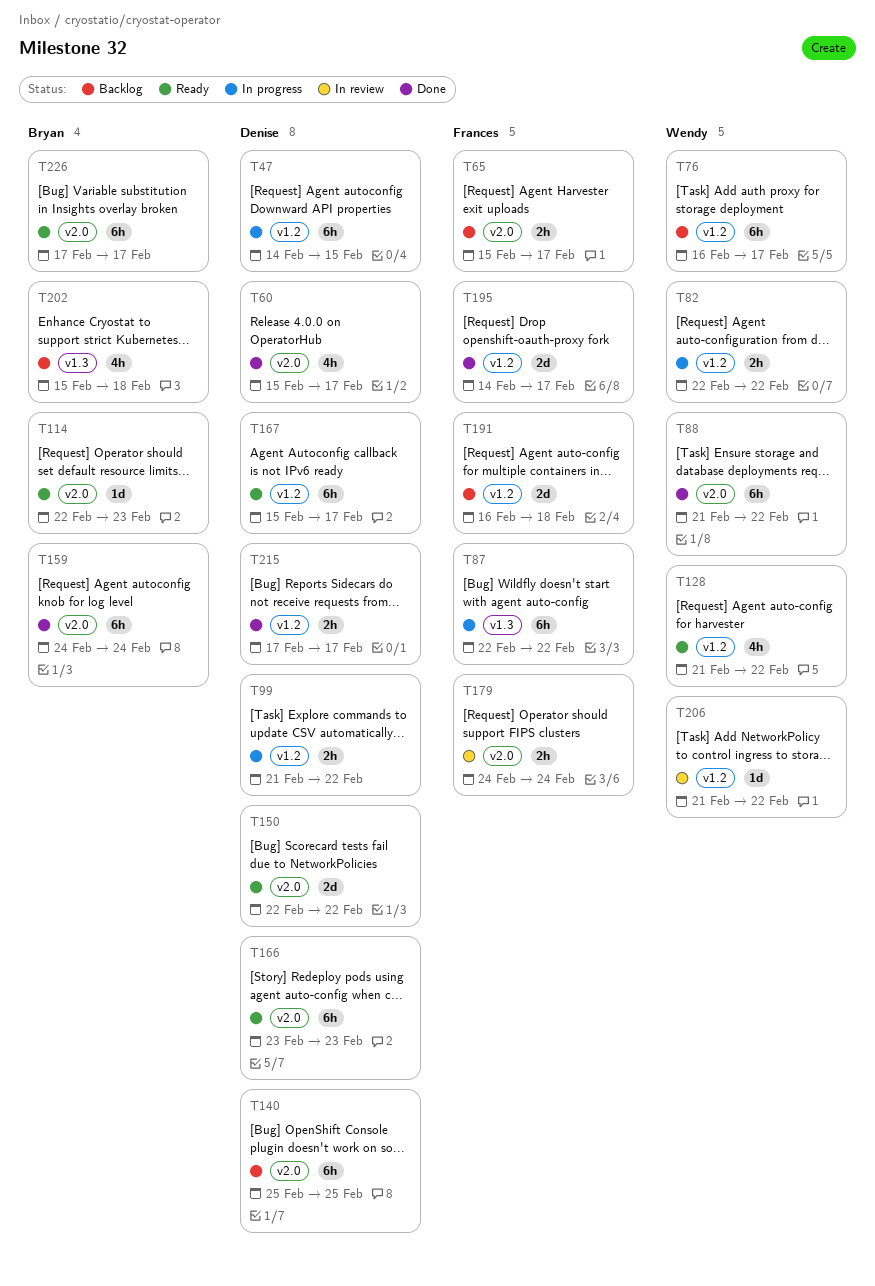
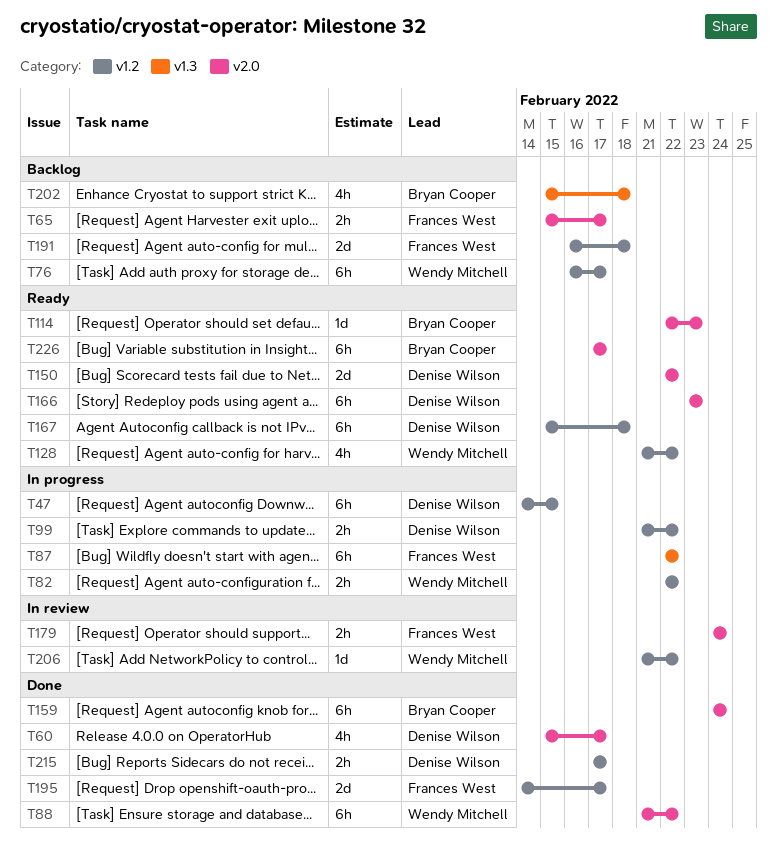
T140: present -> none
T167, due: Feb 17 -> Feb 18

